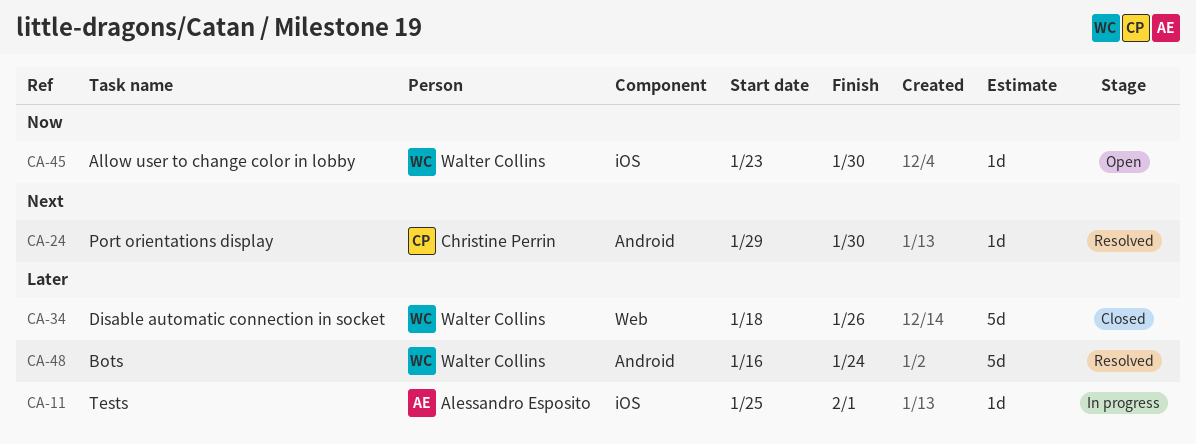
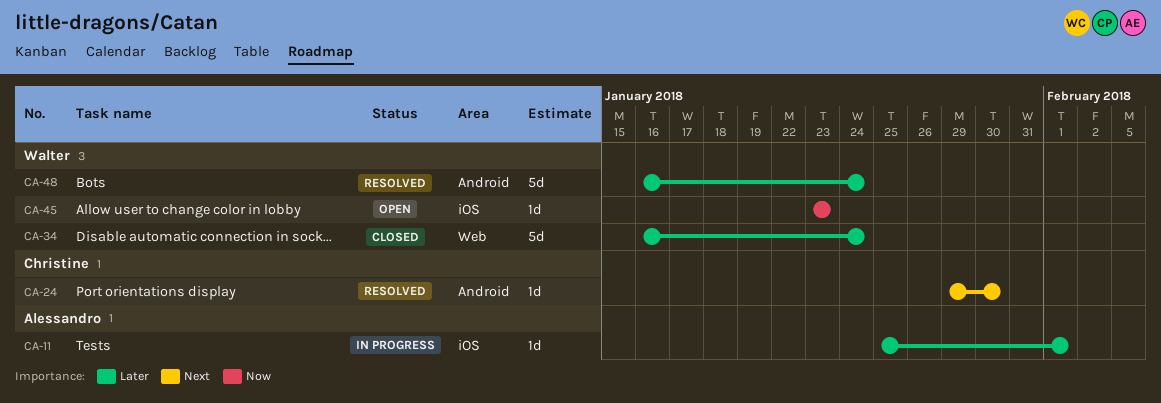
CA-34, start: Jan 18 -> Jan 16
CA-34, due: Jan 26 -> Jan 24
CA-45, due: Jan 30 -> Jan 23

